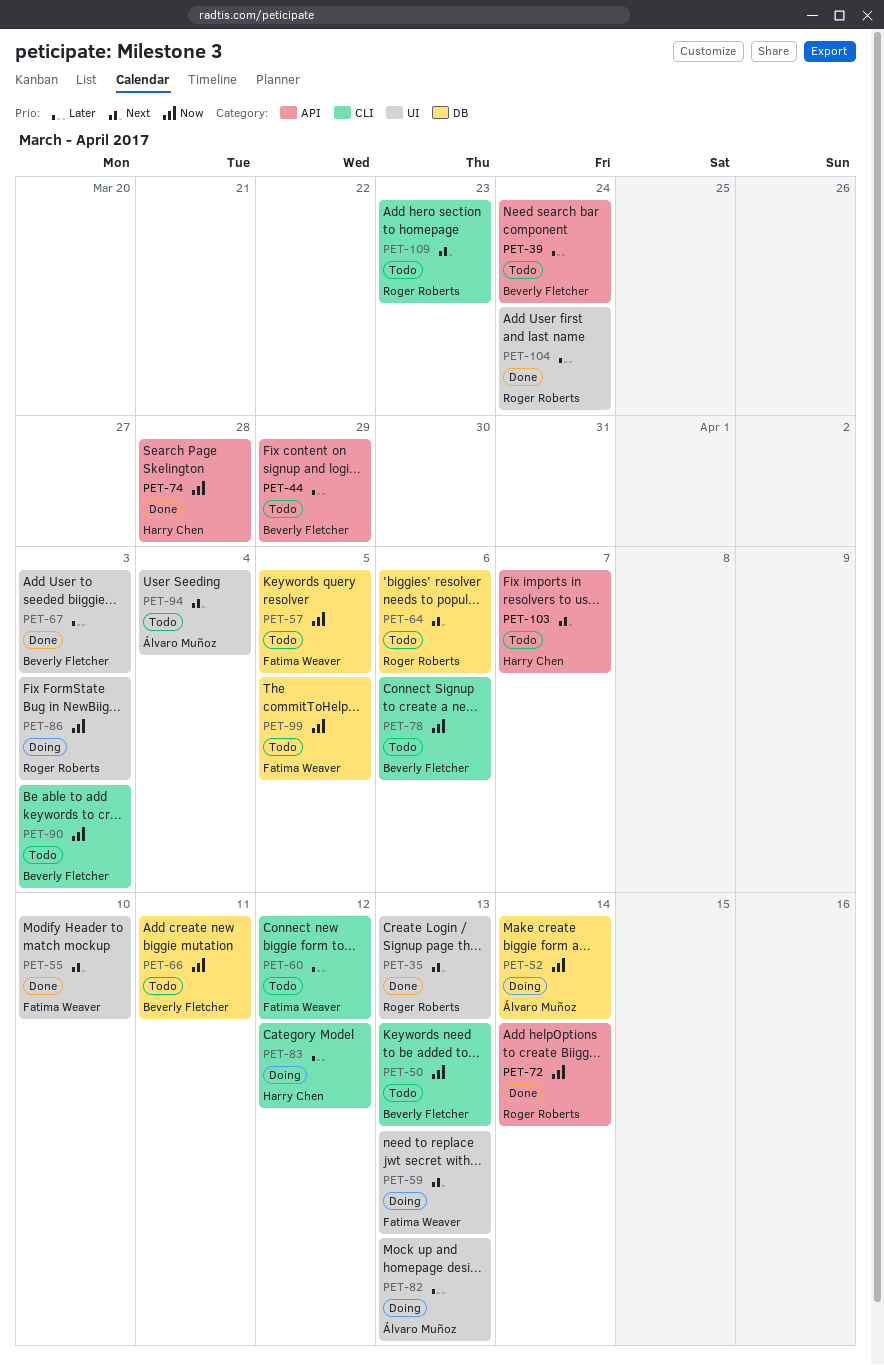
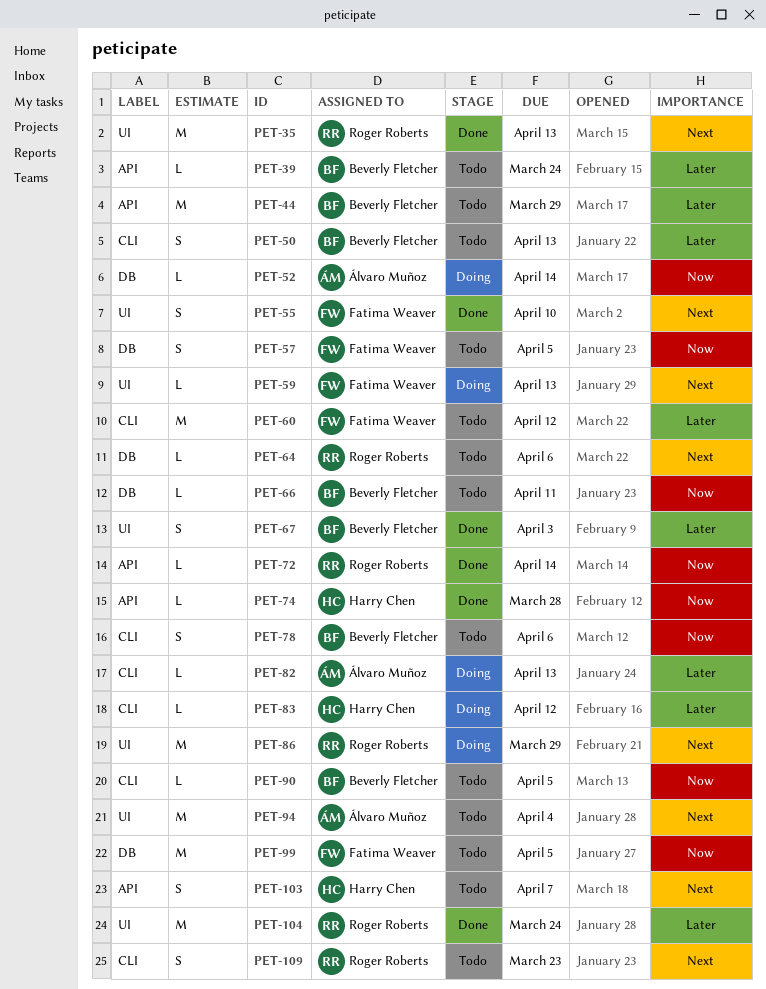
PET-50, priority: Now -> Later
PET-82, label: UI -> CLI
PET-86, priority: Now -> Next
PET-86, due: Apr 3 -> Mar 29
PET-90, due: Apr 3 -> Apr 5

